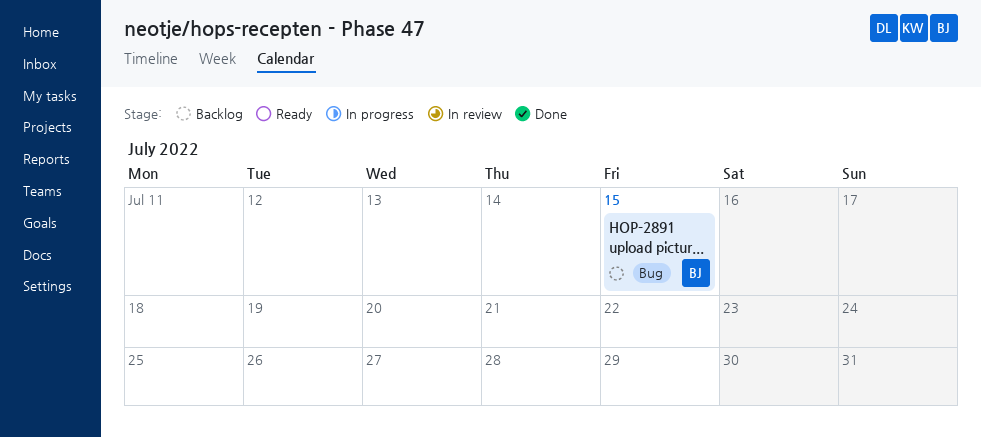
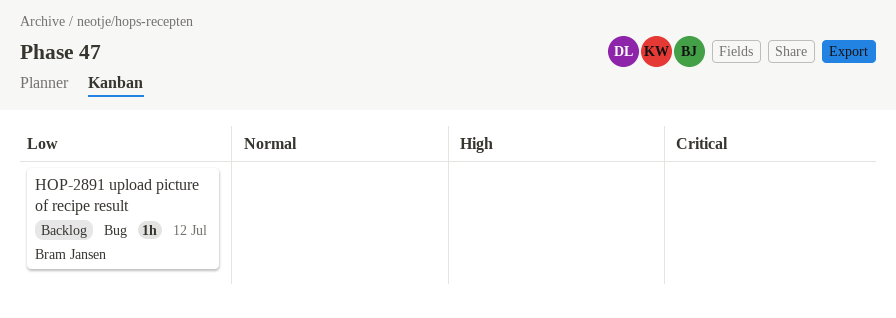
HOP-2891, due: Jul 15 -> Jul 12

